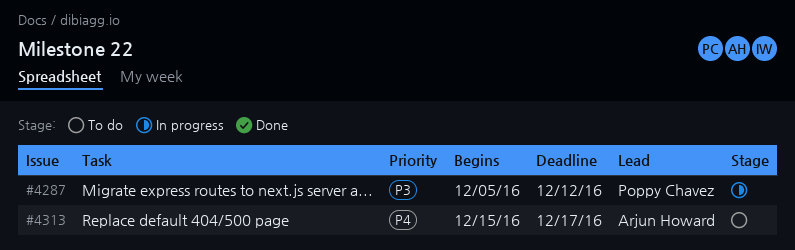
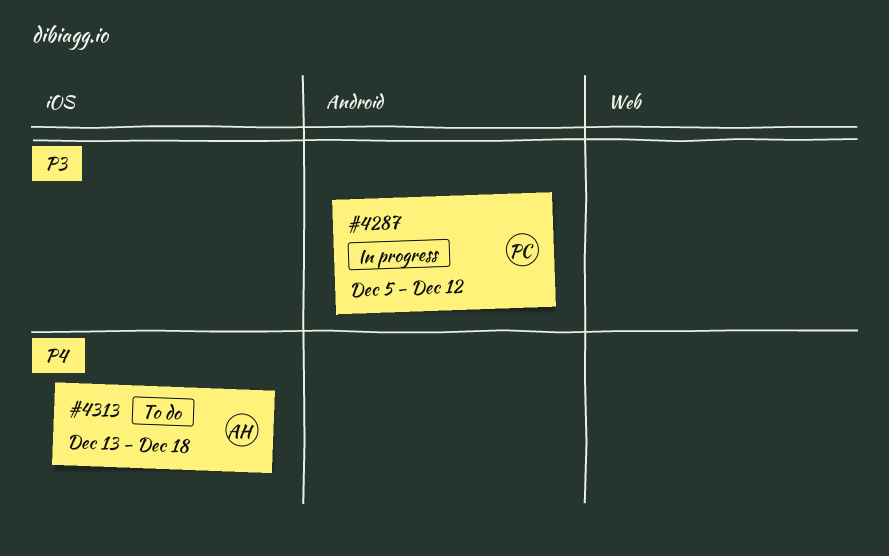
#4313, start: Dec 15 -> Dec 13
#4313, due: Dec 17 -> Dec 18

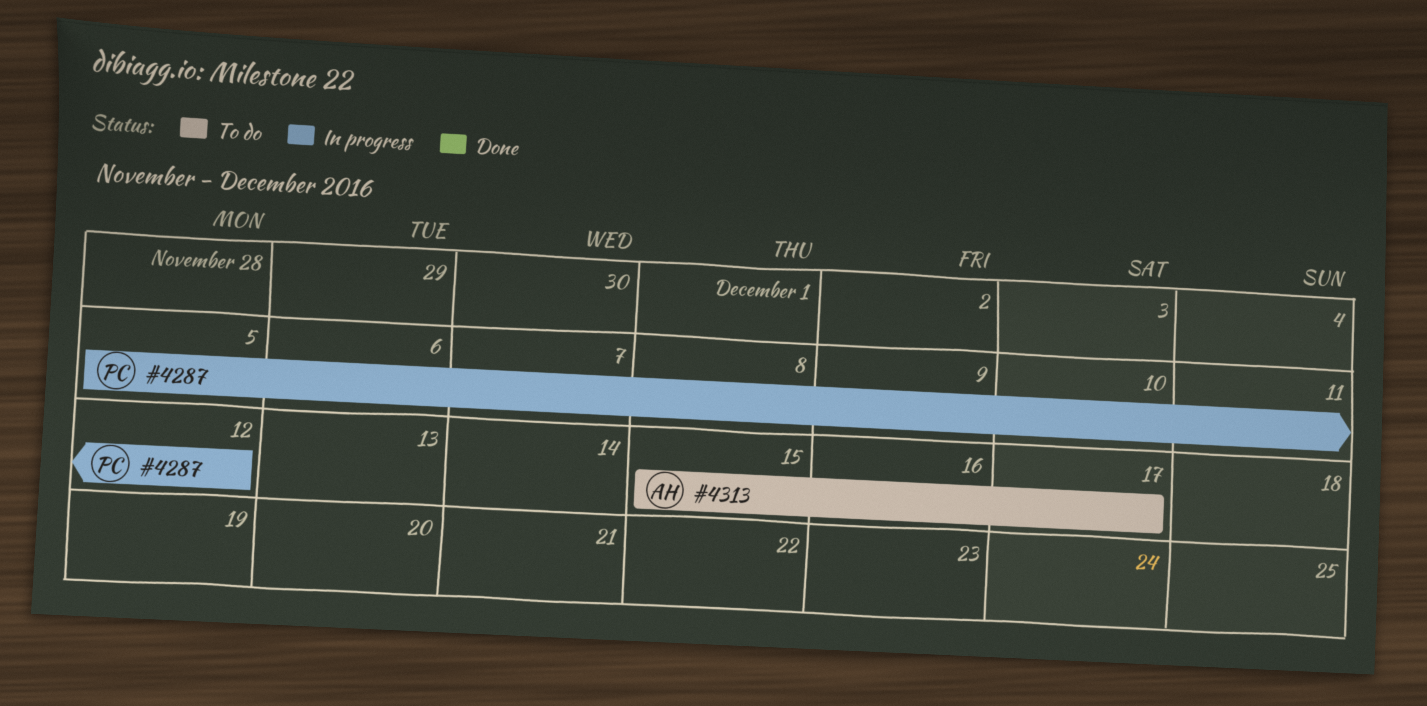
#4313, start: Dec 13 -> Dec 15
#4313, due: Dec 18 -> Dec 17

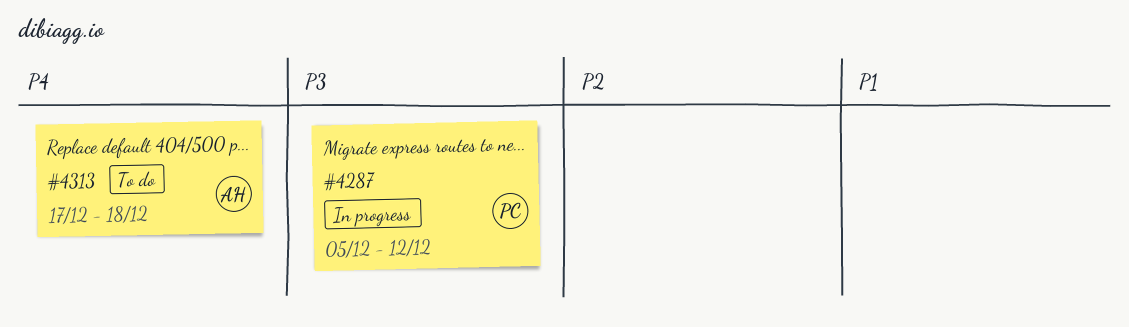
#4313, start: Dec 15 -> Dec 17
#4313, due: Dec 17 -> Dec 18

